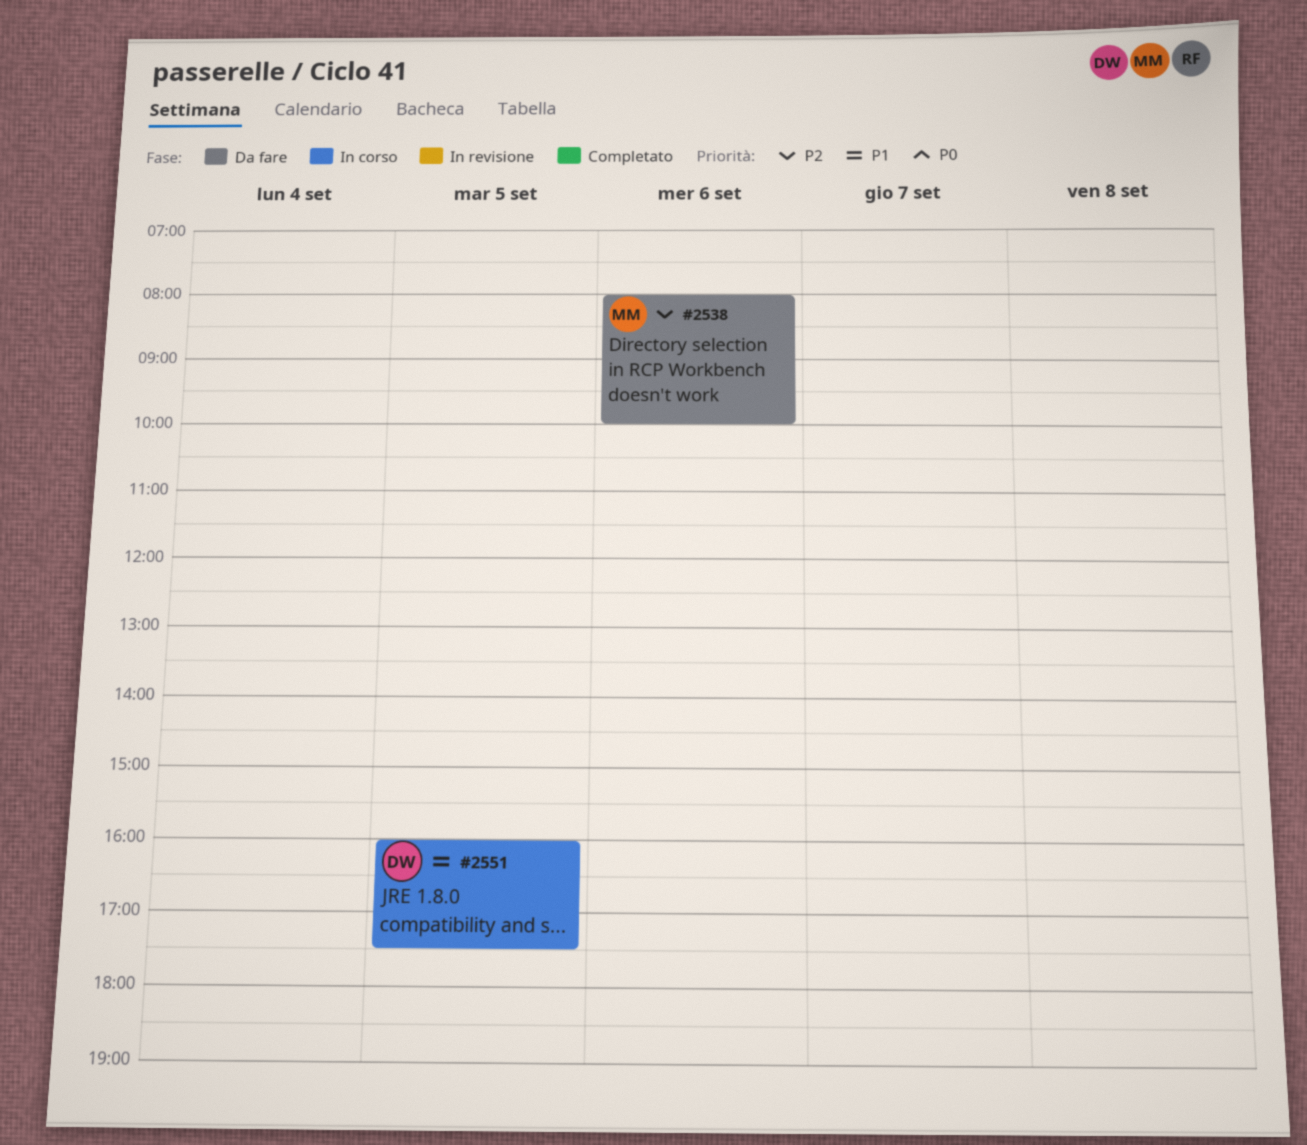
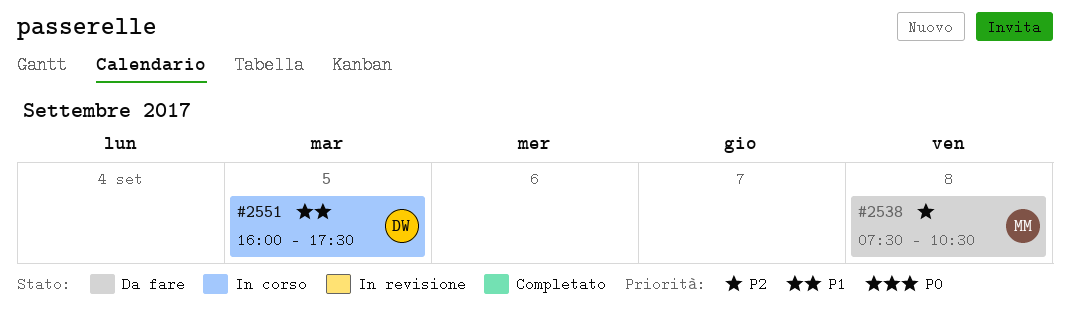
#2538, day: Sep 6 -> Sep 8
#2538, begins: 08:00 -> 07:30
#2538, ends: 10:00 -> 10:30

